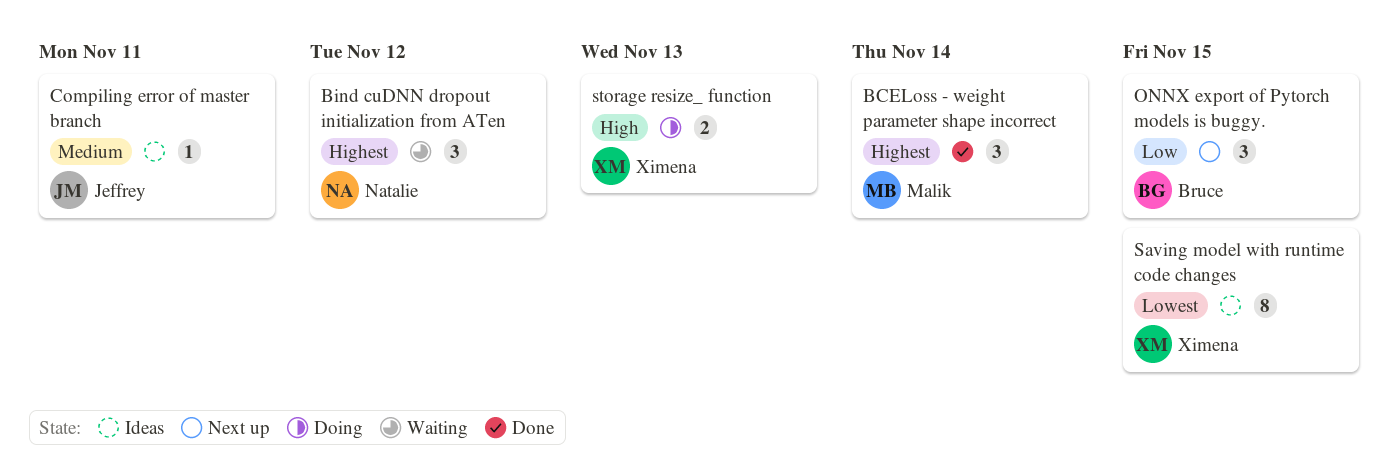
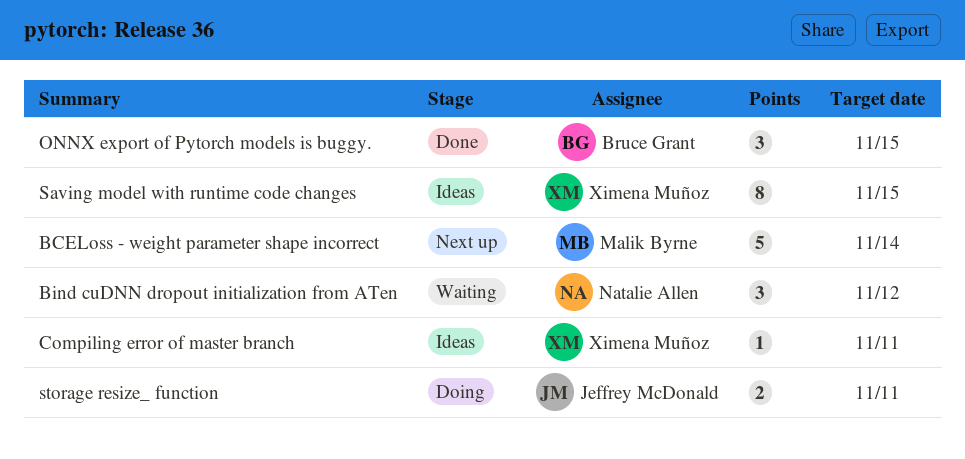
BCELoss - weight parameter shape incorrect, status: Done -> Next up
BCELoss - weight parameter shape incorrect, estimate: 3 -> 5
Compiling error of master branch, owner: Jeffrey McDonald -> Ximena Muñoz
ONNX export of Pytorch models is buggy., status: Next up -> Done
storage resize_ function, owner: Ximena Muñoz -> Jeffrey McDonald
storage resize_ function, due: Nov 13 -> Nov 11

